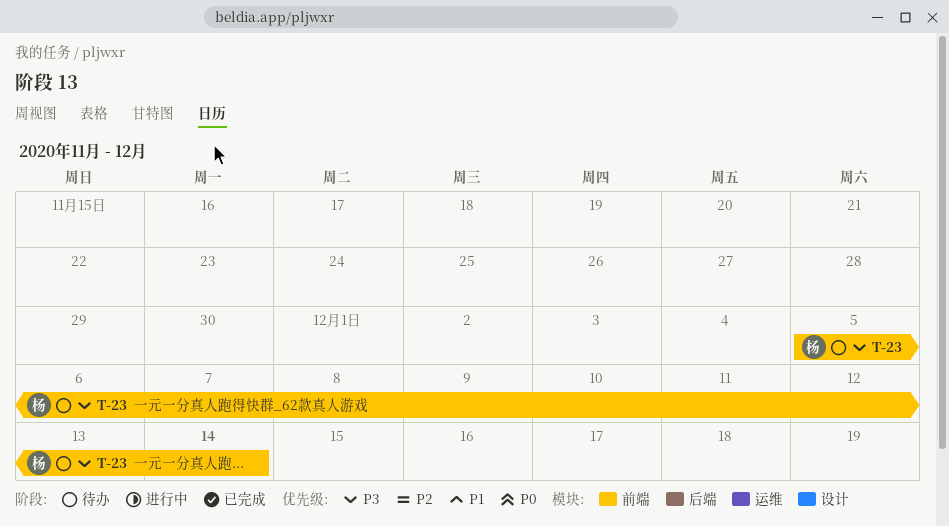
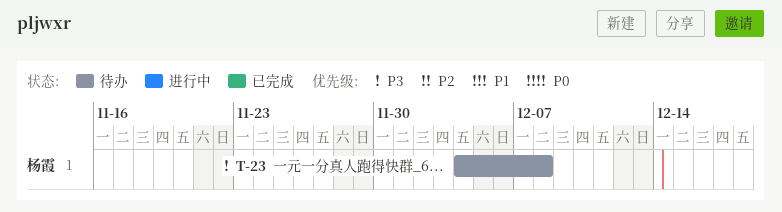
T-23, start: Dec 5 -> Dec 4
T-23, due: Dec 14 -> Dec 8

